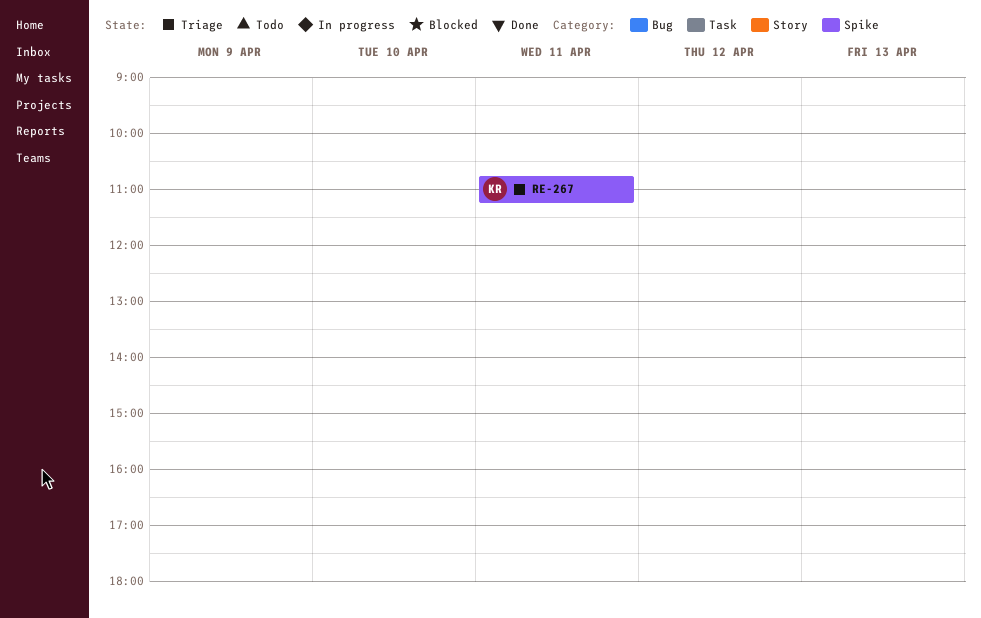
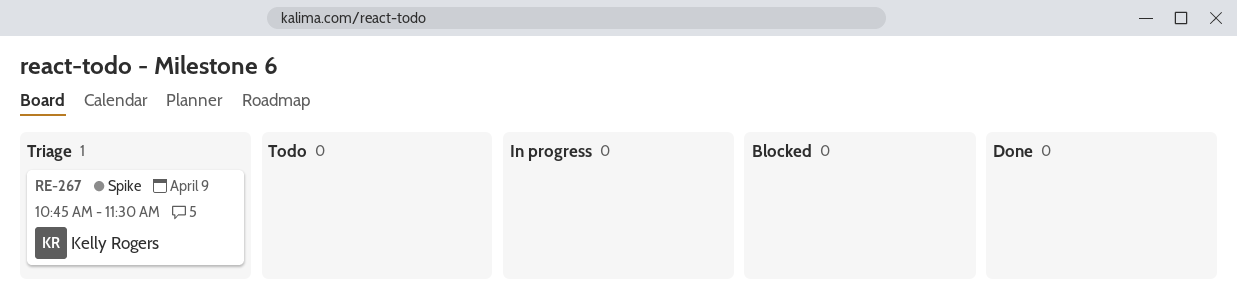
RE-267, day: Apr 11 -> Apr 9
RE-267, ends: 11:15 -> 11:30

